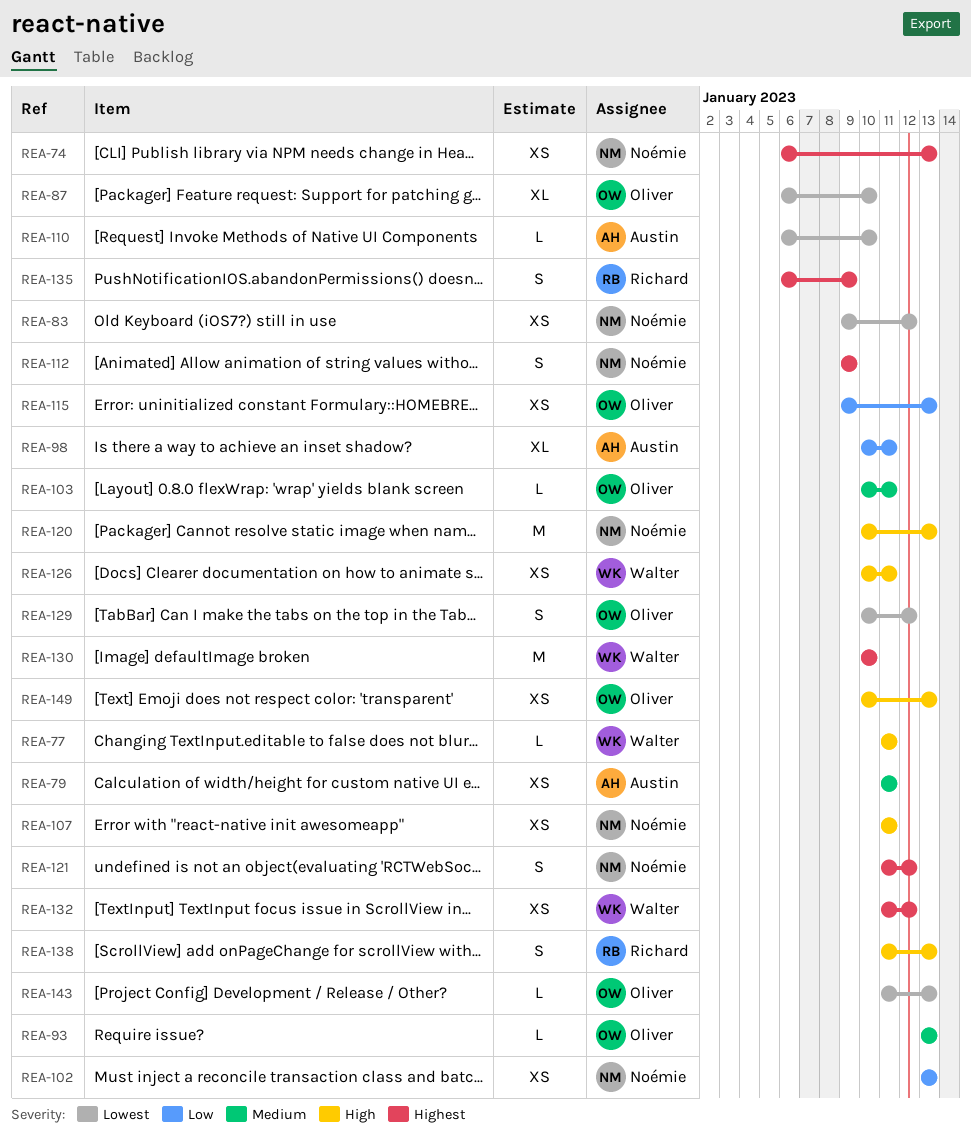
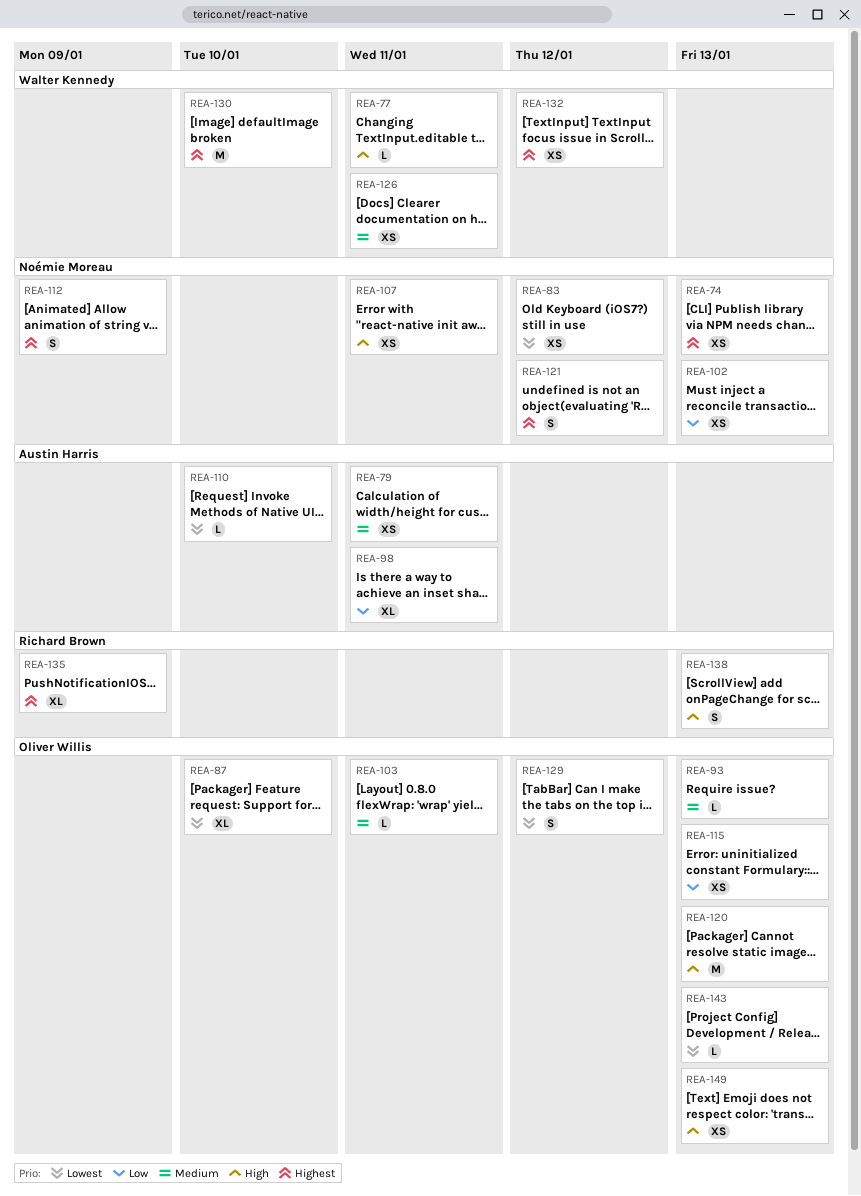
REA-120, owner: Noémie Moreau -> Oliver Willis
REA-126, priority: High -> Medium
REA-135, estimate: S -> XL

